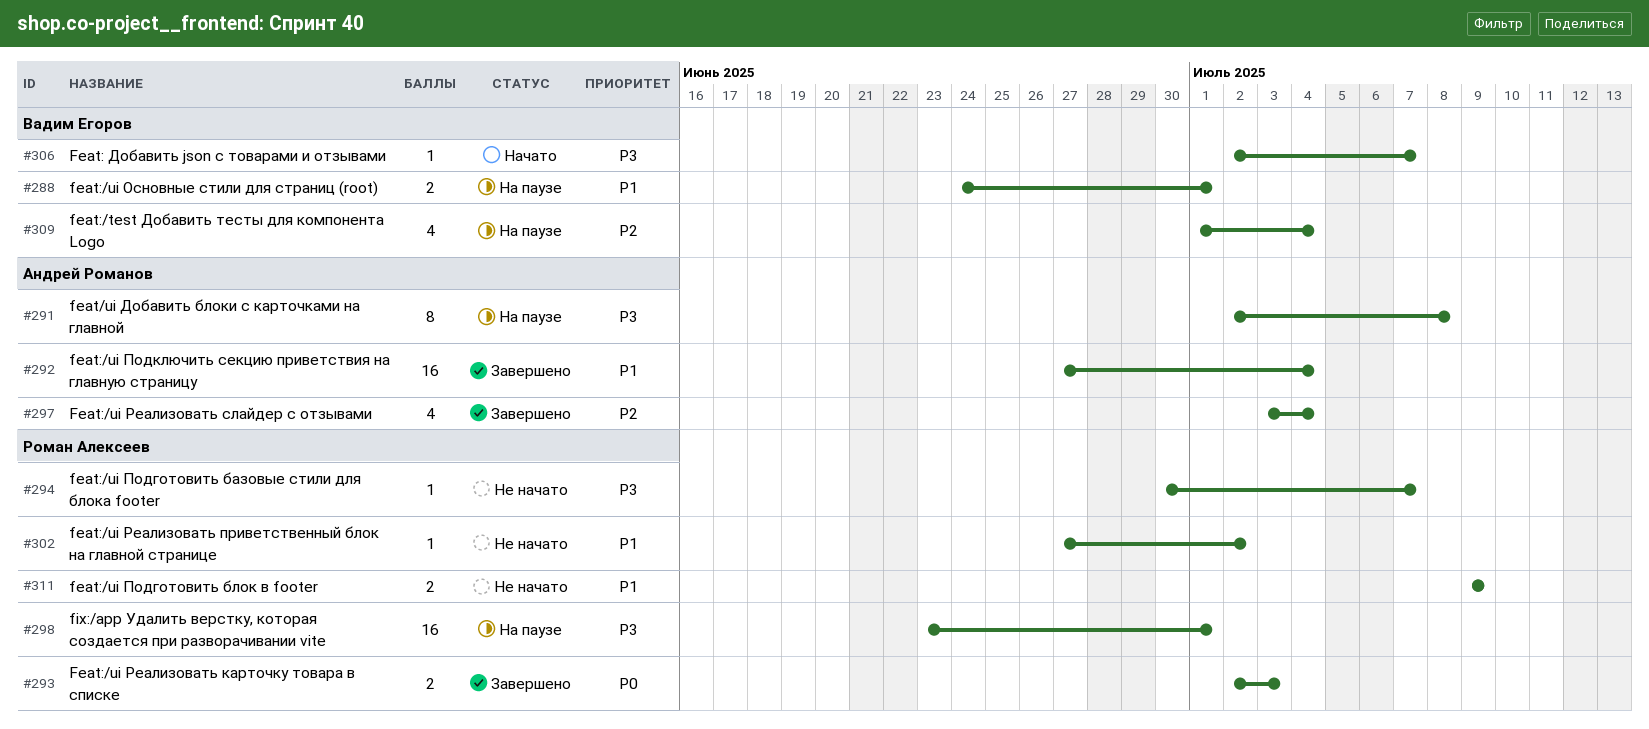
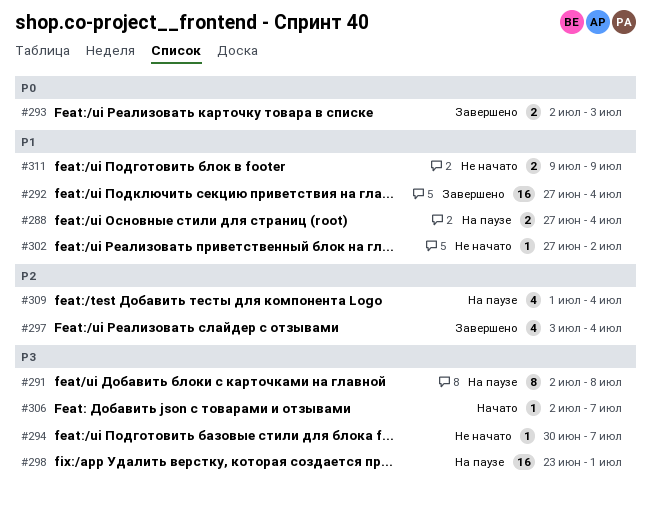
#288, start: Jun 24 -> Jun 27
#288, due: Jul 1 -> Jul 4

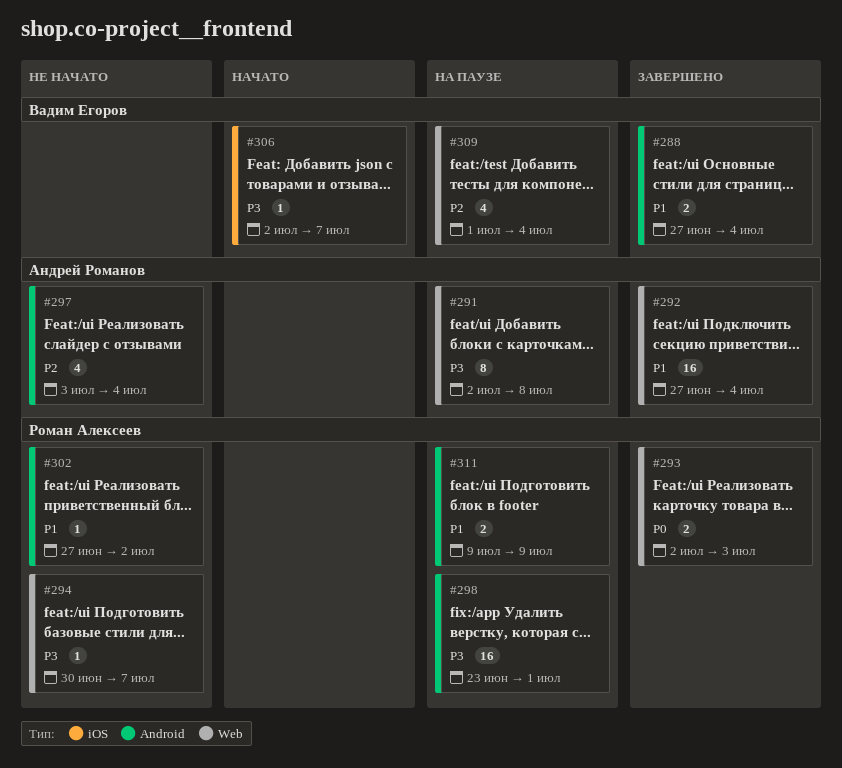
#288, status: На паузе -> Завершено
#297, status: Завершено -> Не начато
#311, status: Не начато -> На паузе

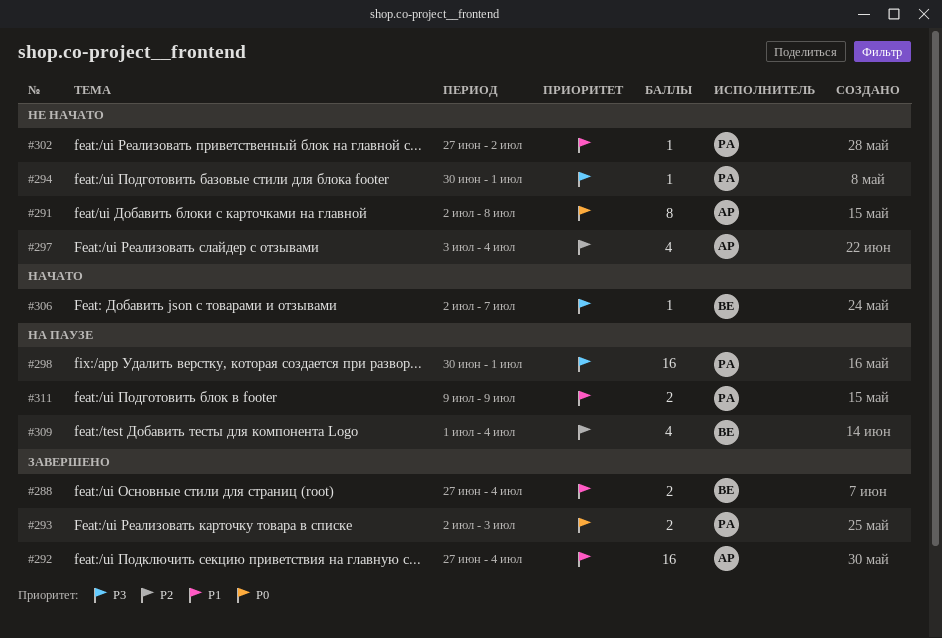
#291, status: На паузе -> Не начато
#291, priority: P3 -> P0
#294, due: Jul 7 -> Jul 1
#298, start: Jun 23 -> Jun 30

